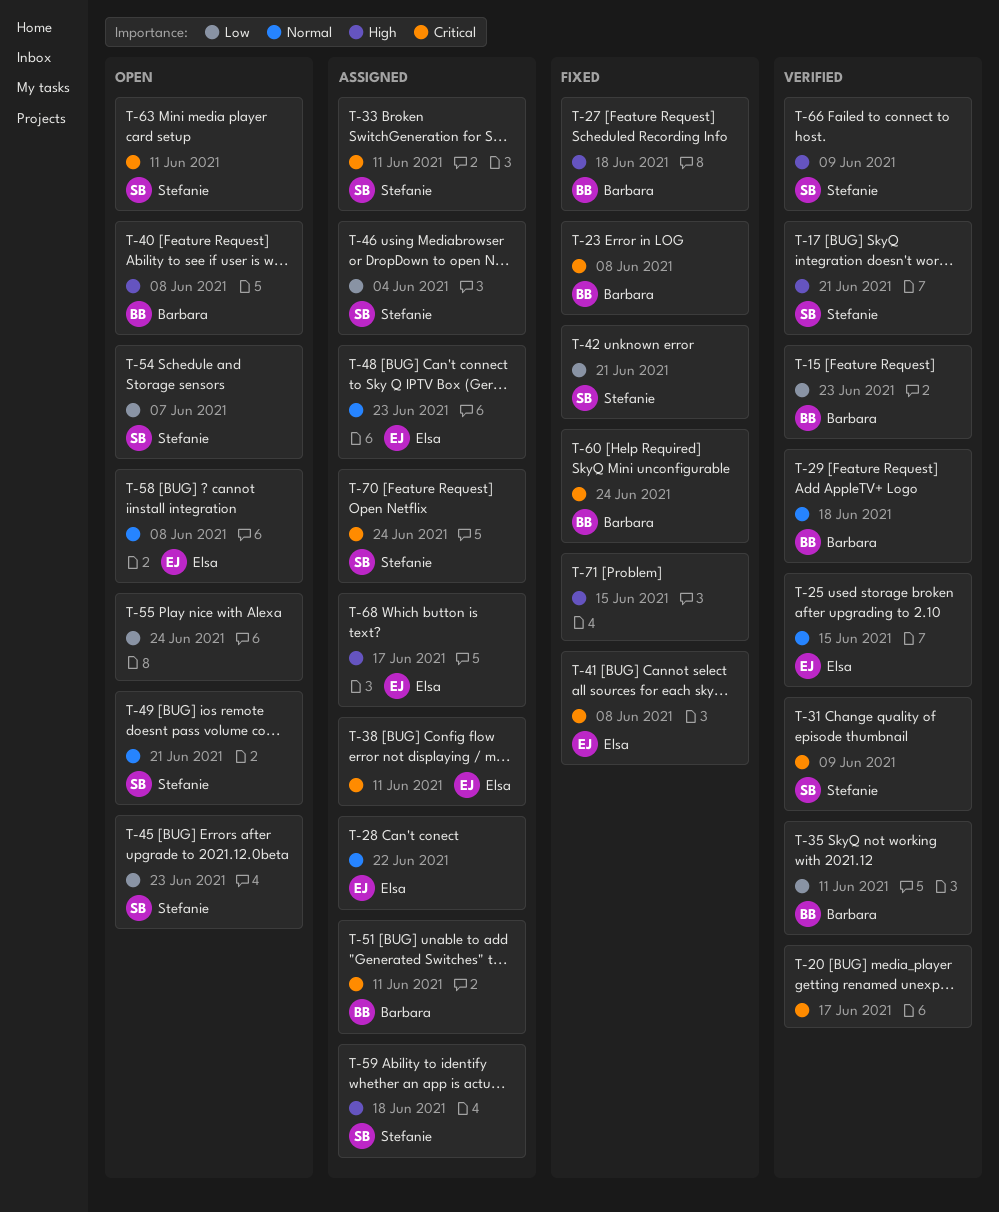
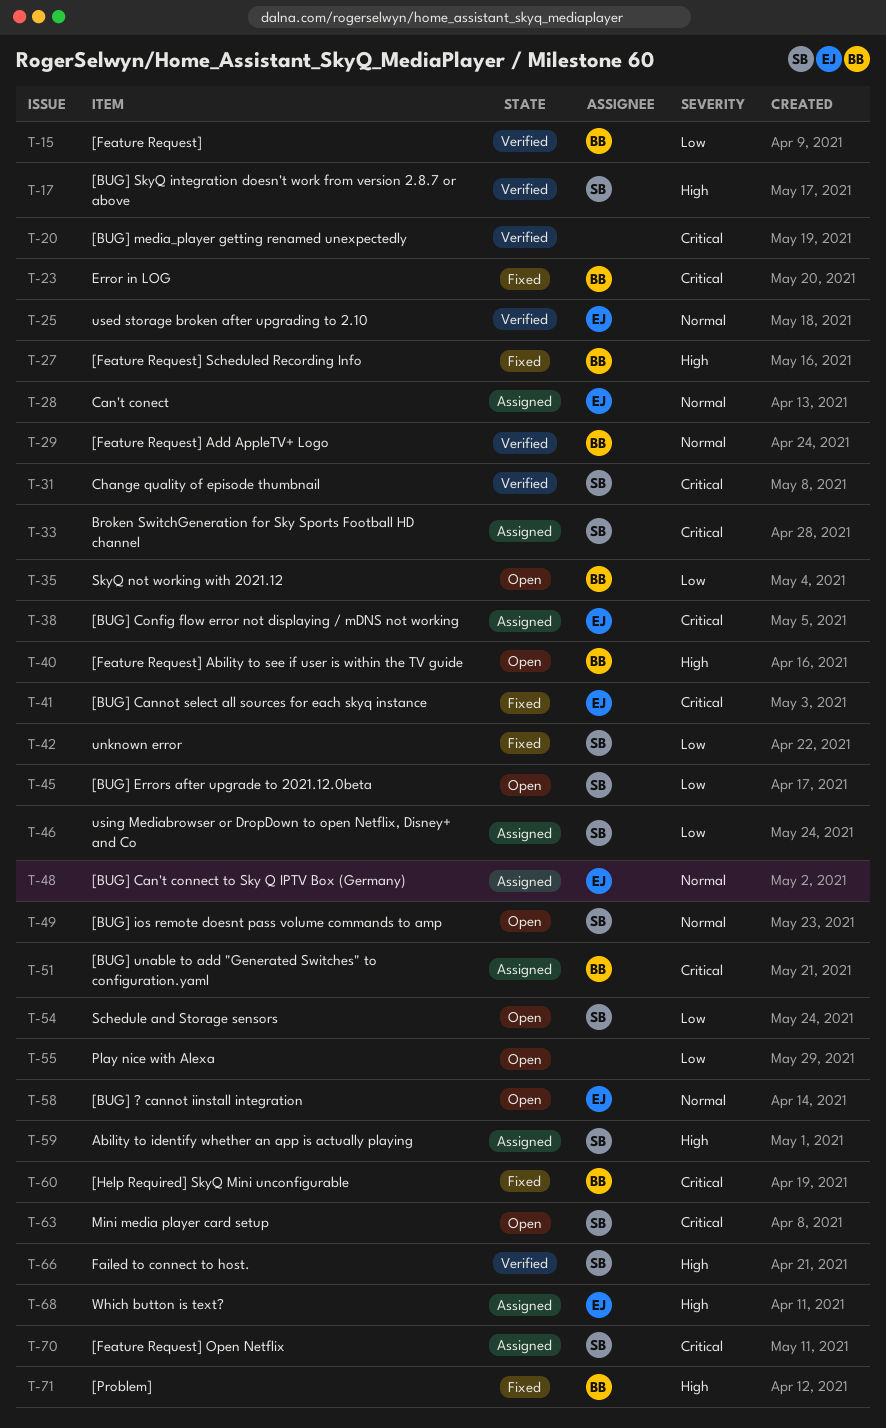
T-35, status: Verified -> Open
T-71, owner: none -> Barbara

